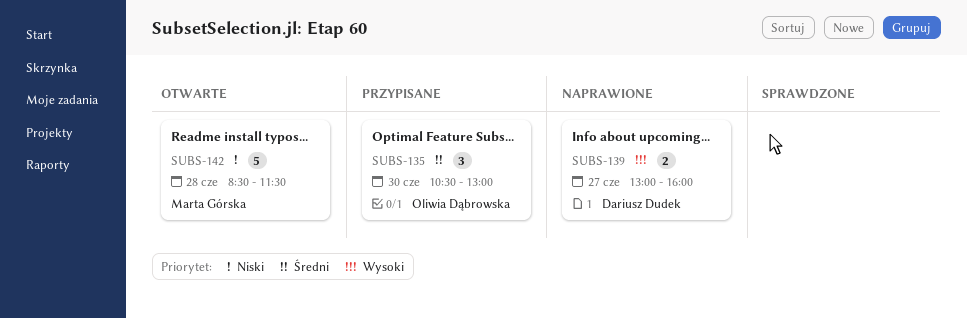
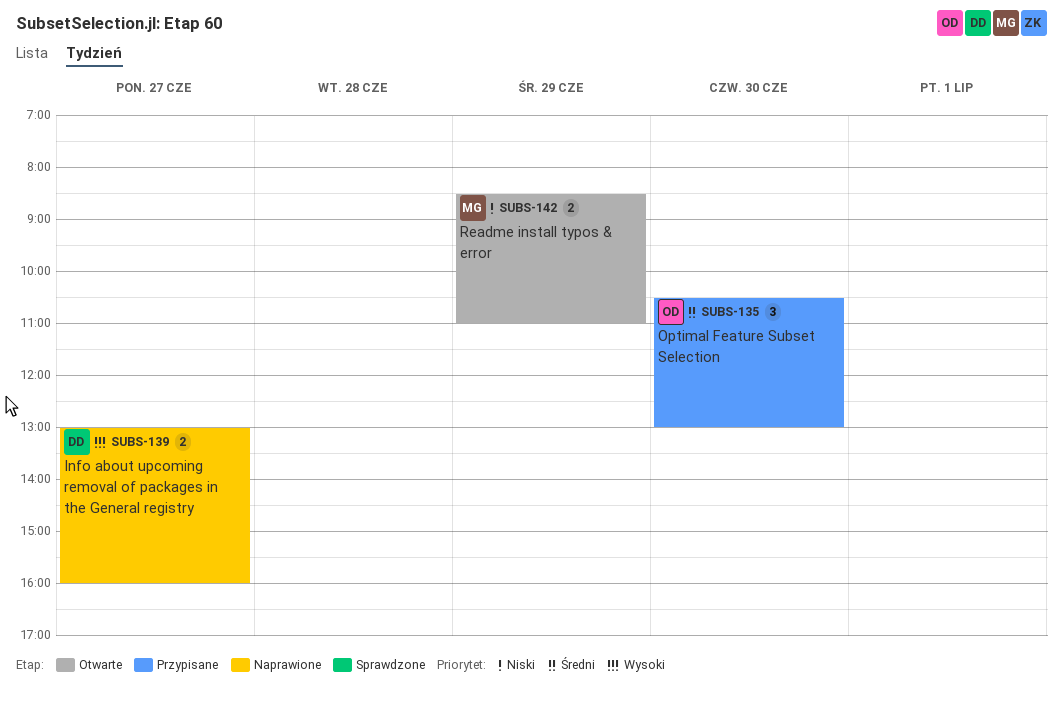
SUBS-142, estimate: 5 -> 2
SUBS-142, day: Jun 28 -> Jun 29
SUBS-142, ends: 11:30 -> 11:00

